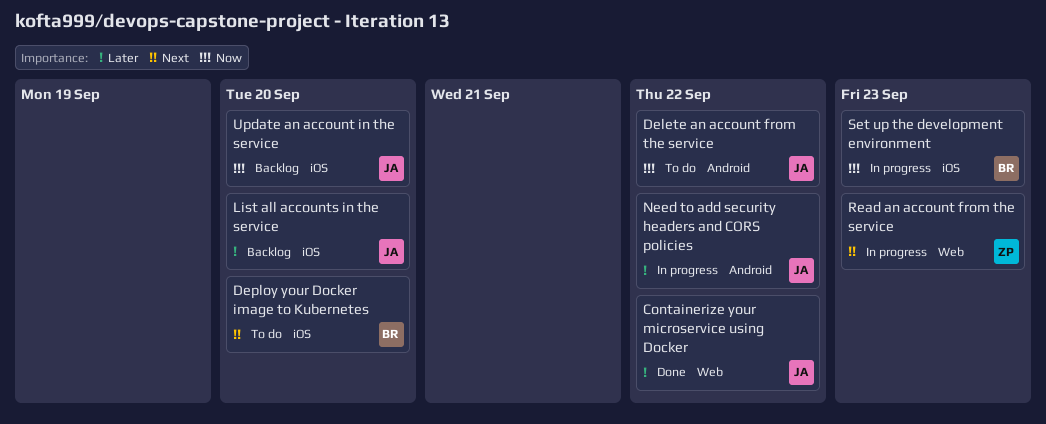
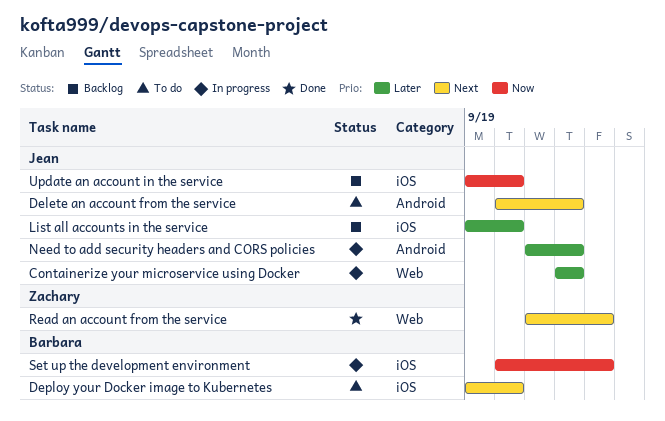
Containerize your microservice using Docker, status: Done -> In progress
Delete an account from the service, priority: Now -> Next
Read an account from the service, status: In progress -> Done

